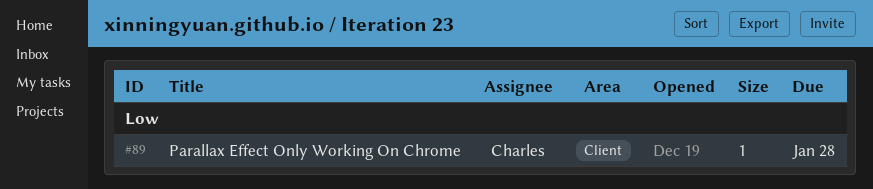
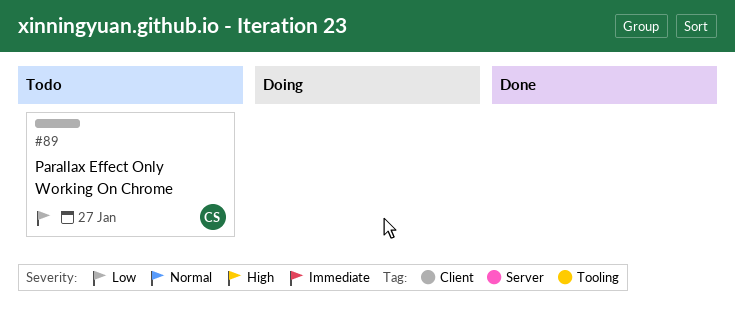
#89, due: Jan 28 -> Jan 27

